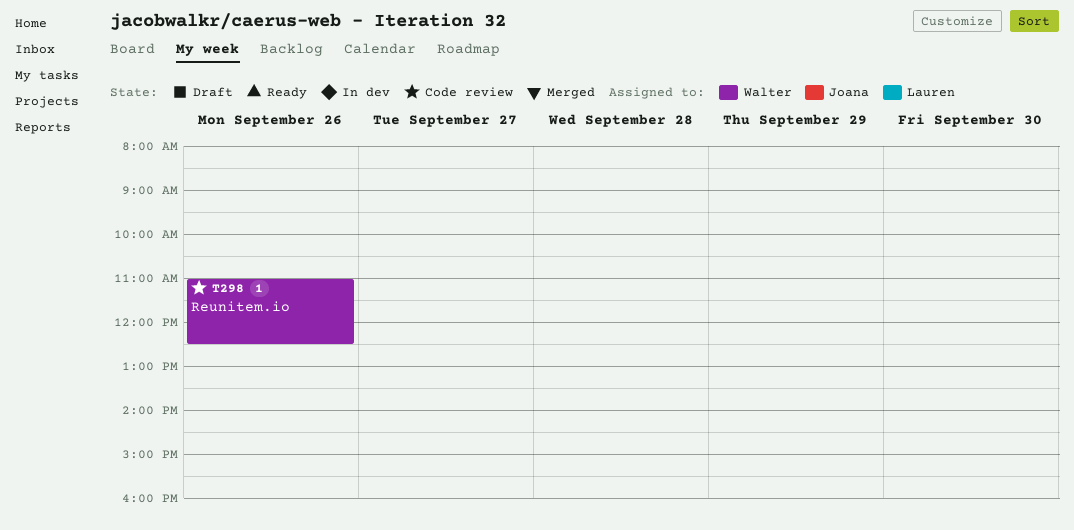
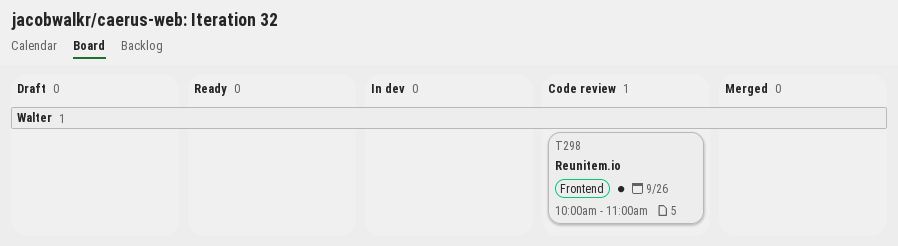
T298, begins: 11:00 -> 10:00
T298, ends: 12:30 -> 11:00

